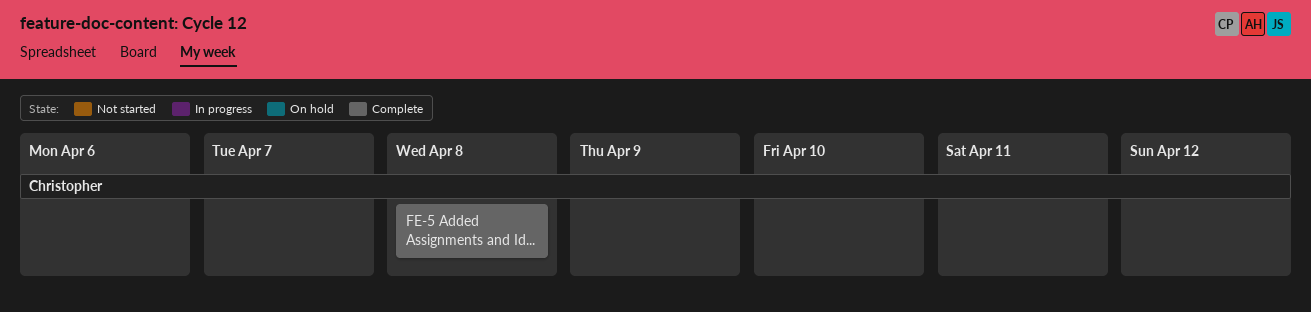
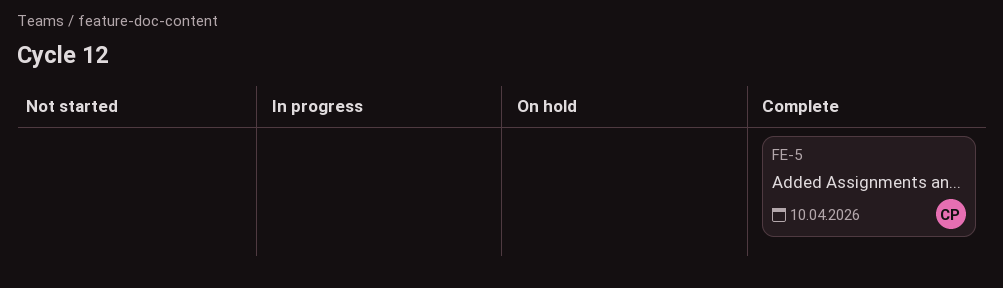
FE-5, due: Apr 8 -> Apr 10

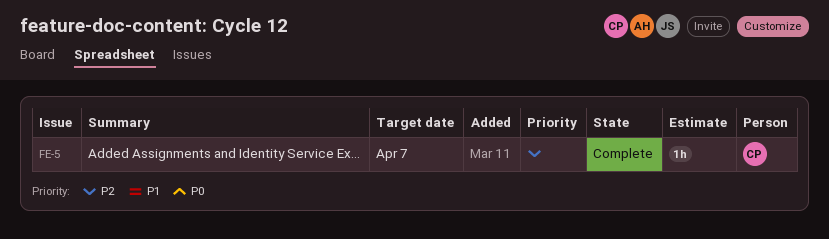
FE-5, due: Apr 10 -> Apr 7

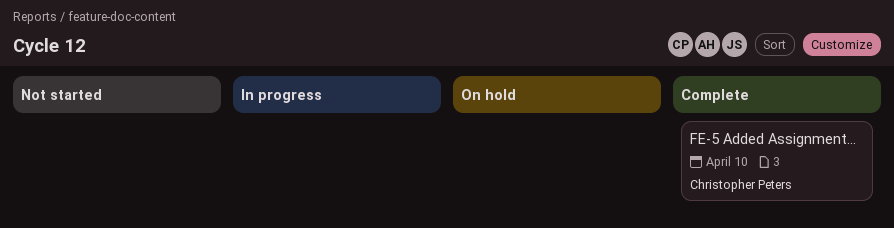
FE-5, due: Apr 7 -> Apr 10

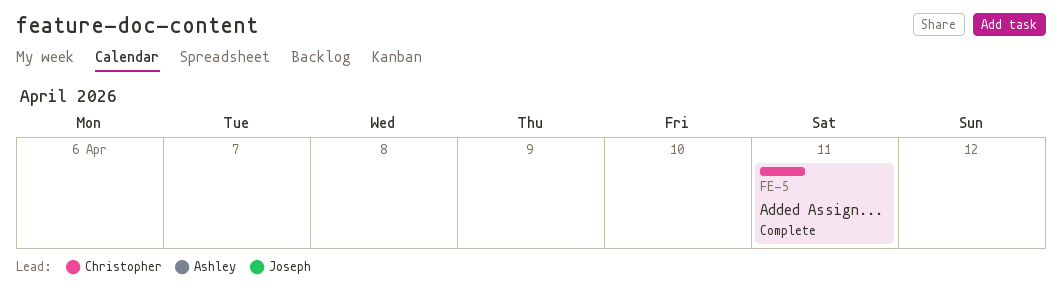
FE-5, due: Apr 10 -> Apr 11

